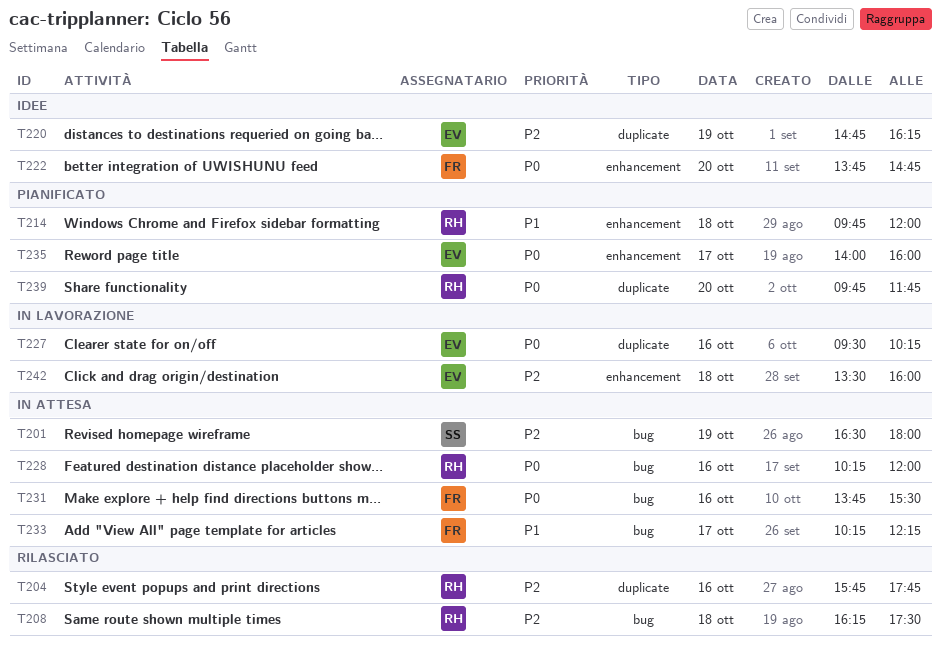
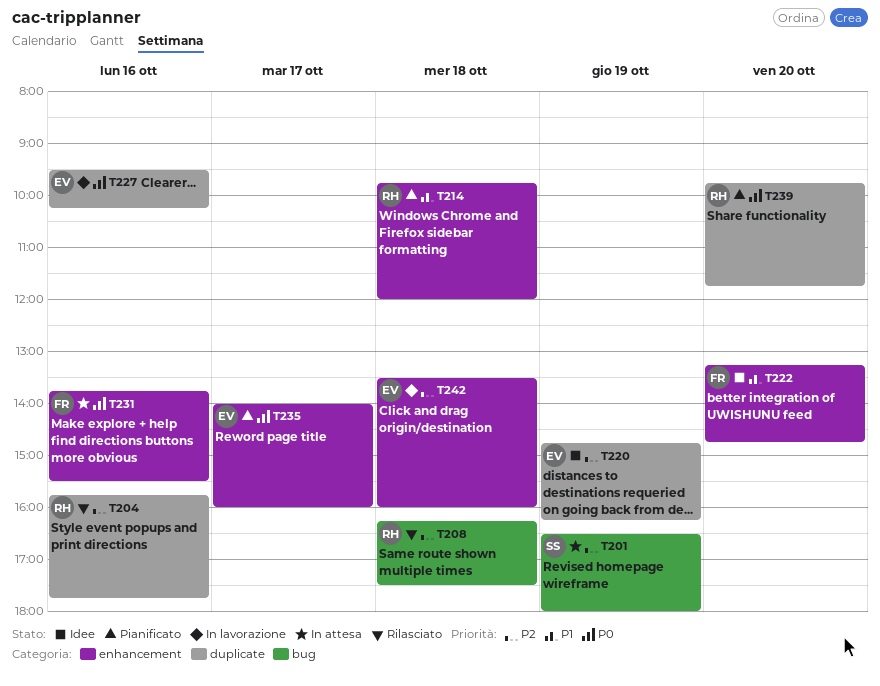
T222, priority: P0 -> P1
T222, begins: 13:45 -> 13:15
T228: present -> none
T231, label: bug -> enhancement
T233: present -> none

